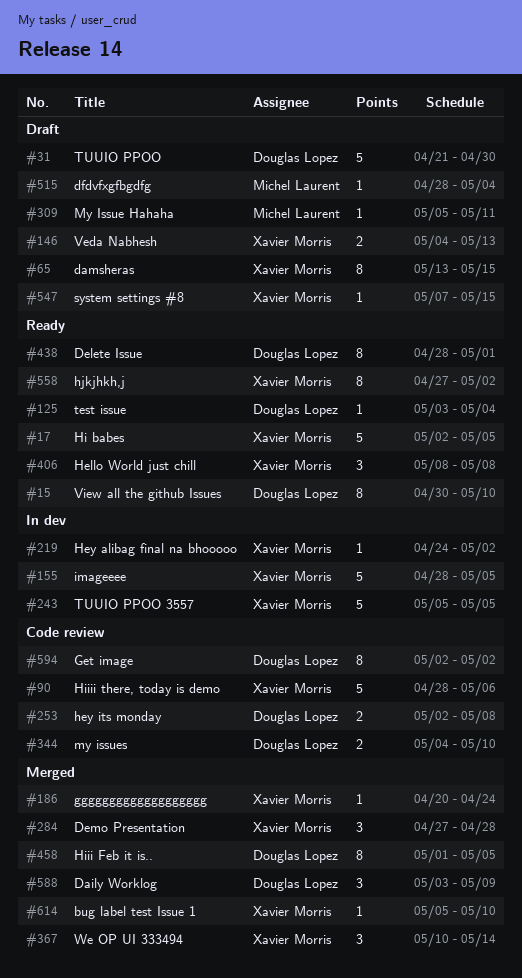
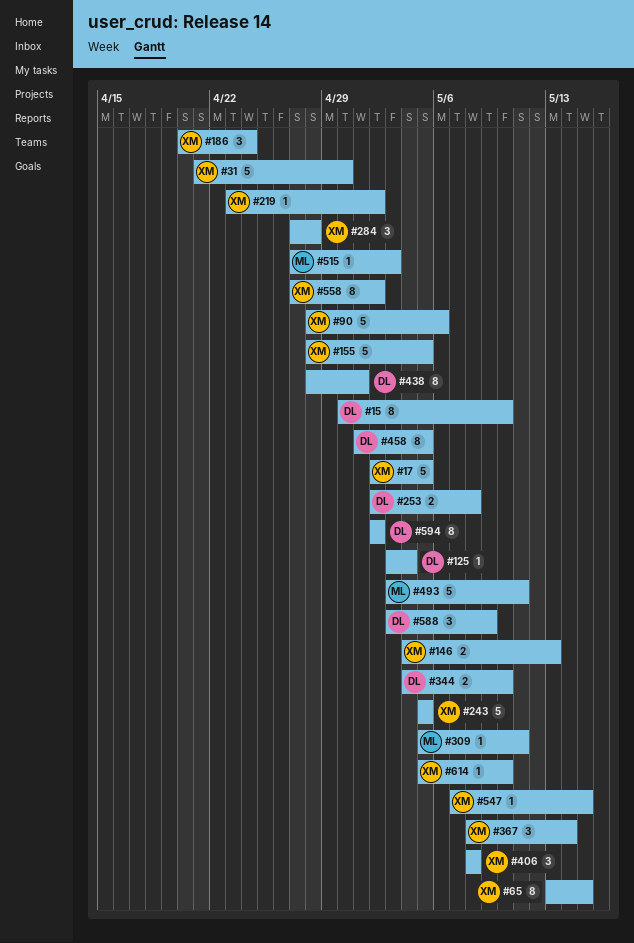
#31, owner: Douglas Lopez -> Xavier Morris
#186, estimate: 1 -> 3
#219, start: Apr 24 -> Apr 23
#367, start: May 10 -> May 8
#493: none -> present
#515, start: Apr 28 -> Apr 27
#515, due: May 4 -> May 3

